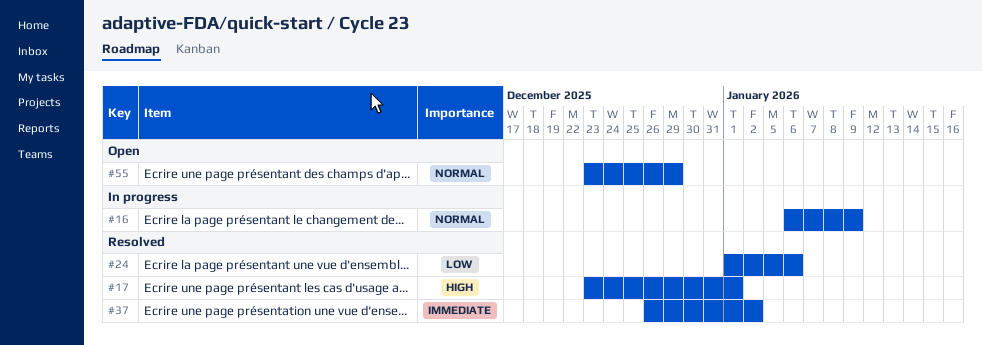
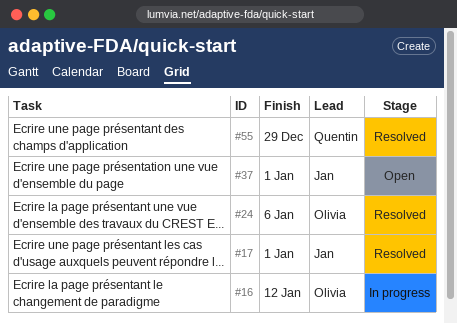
#16, due: Jan 9 -> Jan 12
#37, status: Resolved -> Open
#37, due: Jan 2 -> Jan 1
#55, status: Open -> Resolved

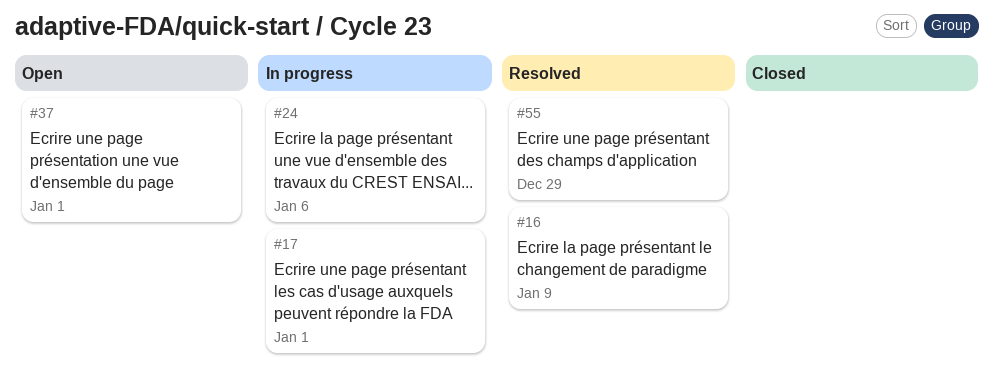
#16, status: In progress -> Resolved
#16, due: Jan 12 -> Jan 9
#17, status: Resolved -> In progress
#24, status: Resolved -> In progress

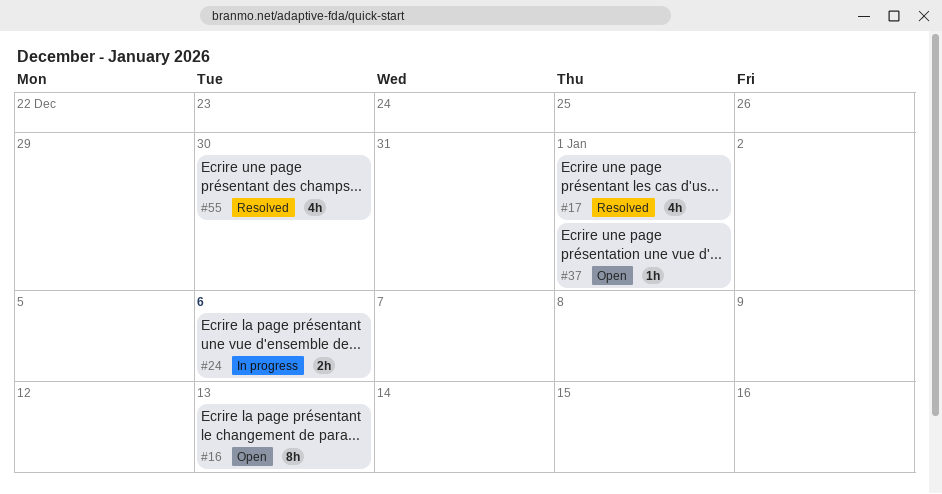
#16, status: Resolved -> Open
#16, due: Jan 9 -> Jan 13
#17, status: In progress -> Resolved
#55, due: Dec 29 -> Dec 30

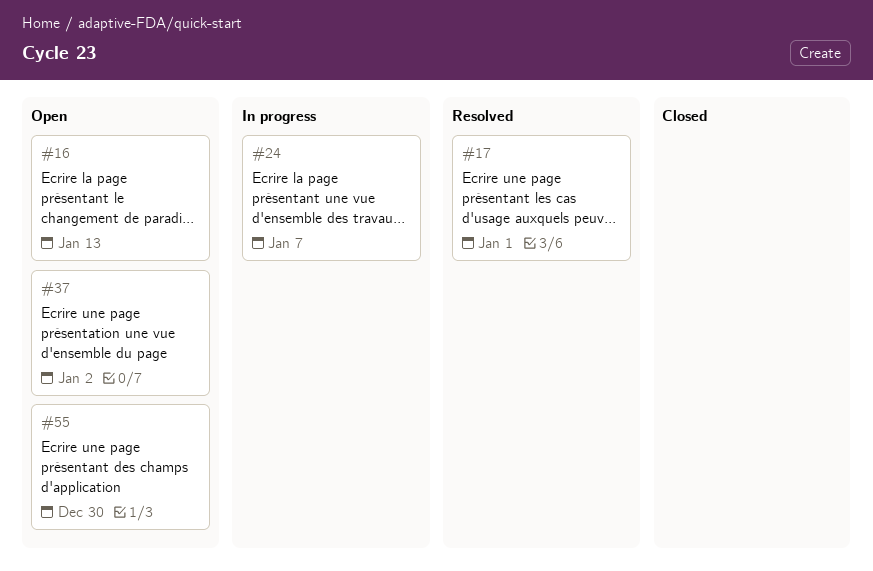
#24, due: Jan 6 -> Jan 7
#37, due: Jan 1 -> Jan 2
#55, status: Resolved -> Open

